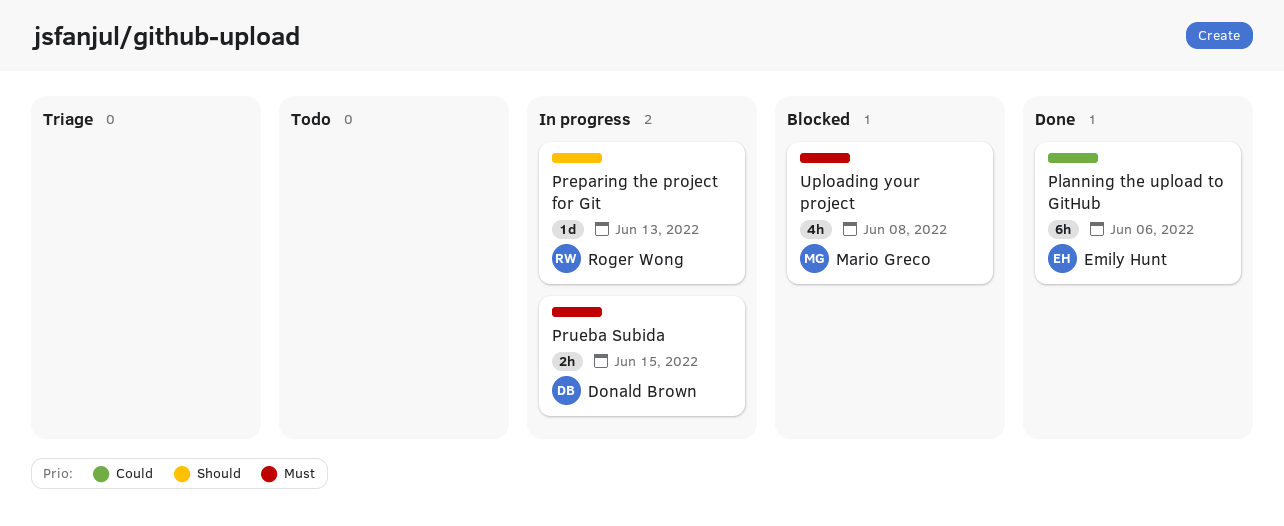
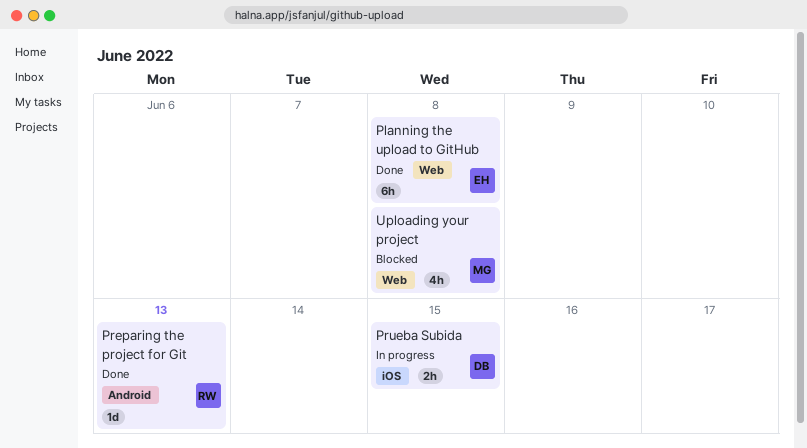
Planning the upload to GitHub, due: Jun 6 -> Jun 8
Preparing the project for Git, status: In progress -> Done

